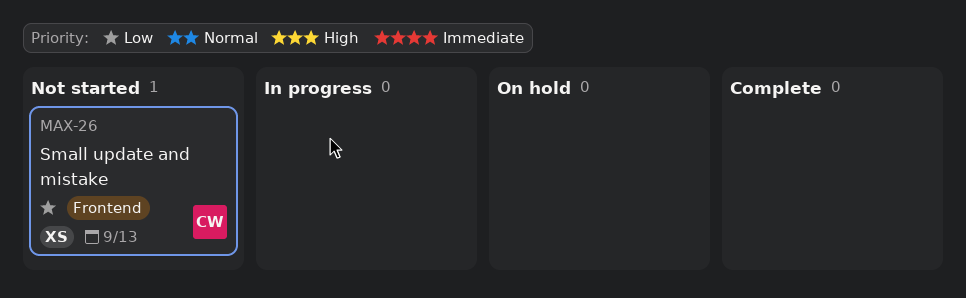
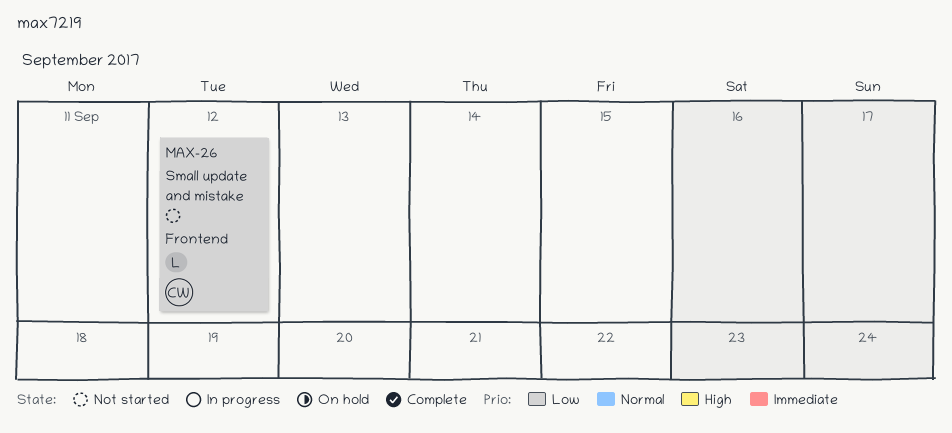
MAX-26, estimate: XS -> L
MAX-26, due: Sep 13 -> Sep 12

